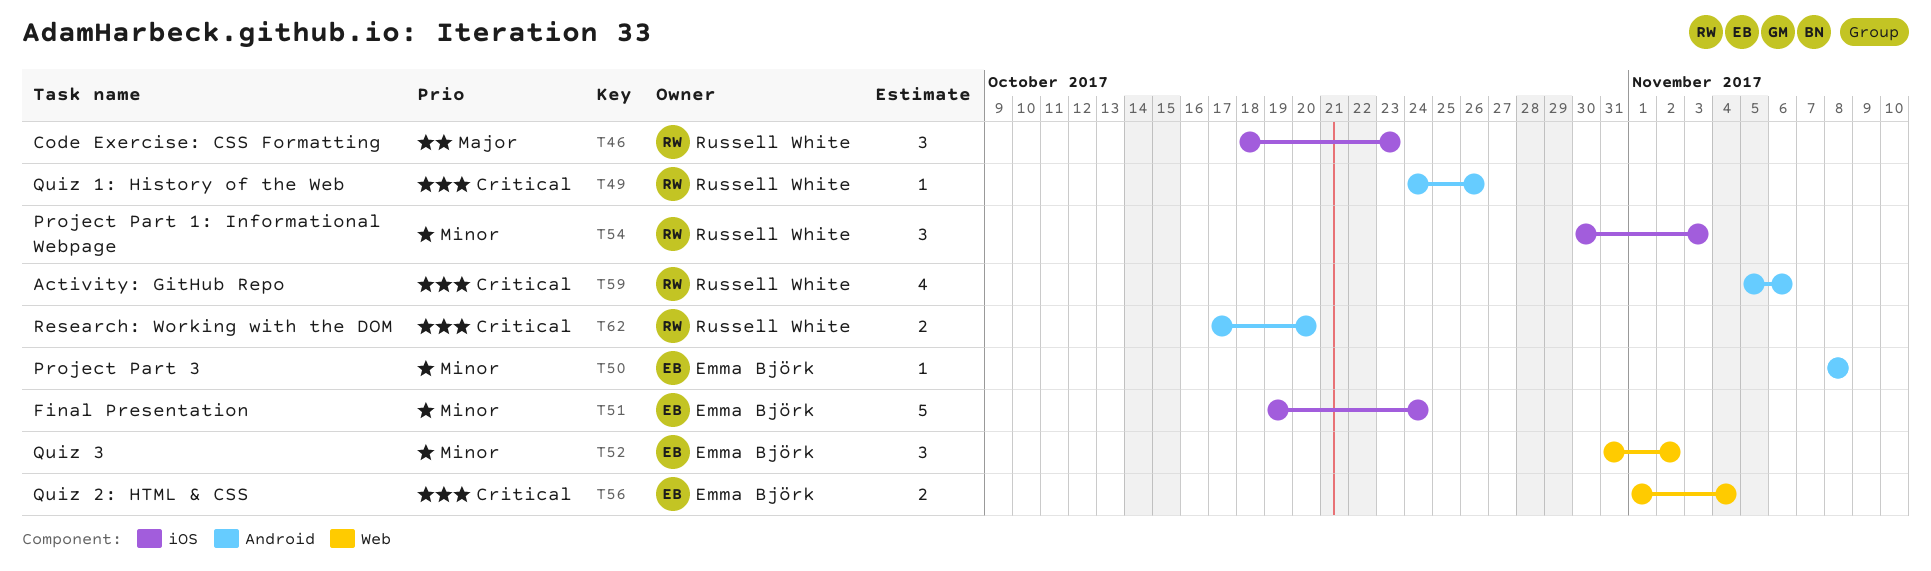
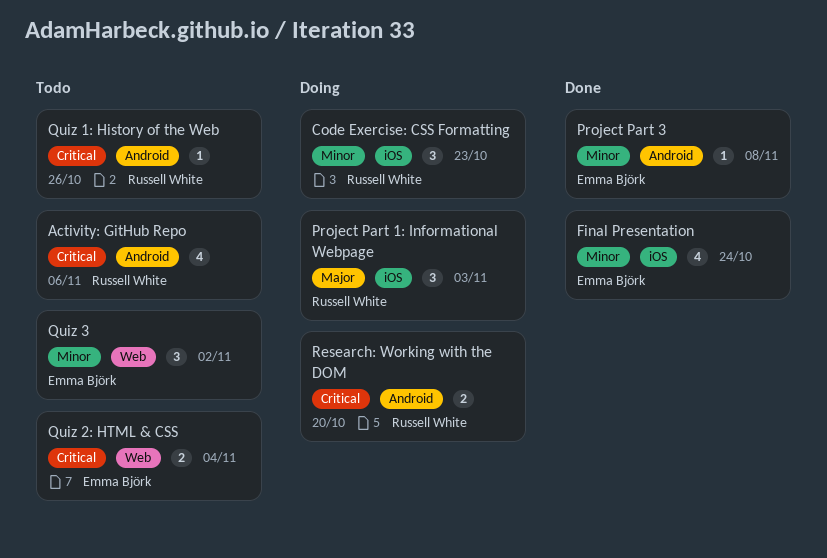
Code Exercise: CSS Formatting, priority: Major -> Minor
Final Presentation, estimate: 5 -> 4
Project Part 1: Informational Webpage, priority: Minor -> Major

